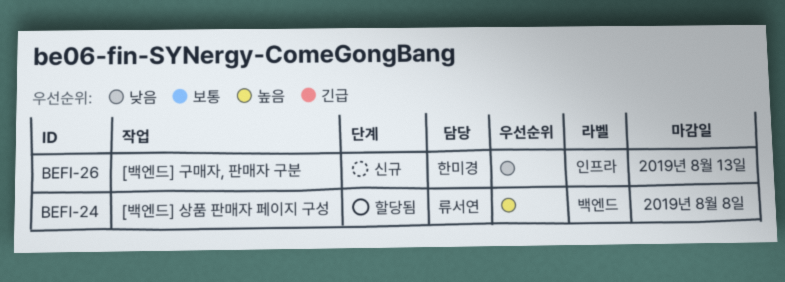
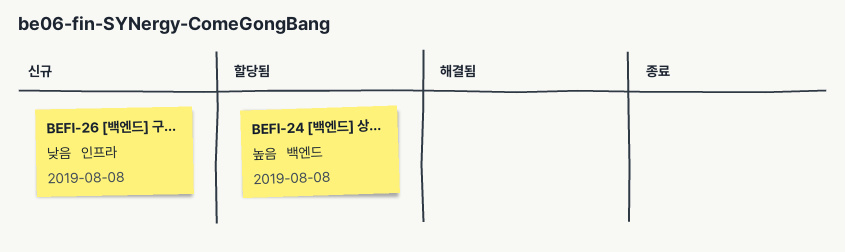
BEFI-26, due: Aug 13 -> Aug 8

